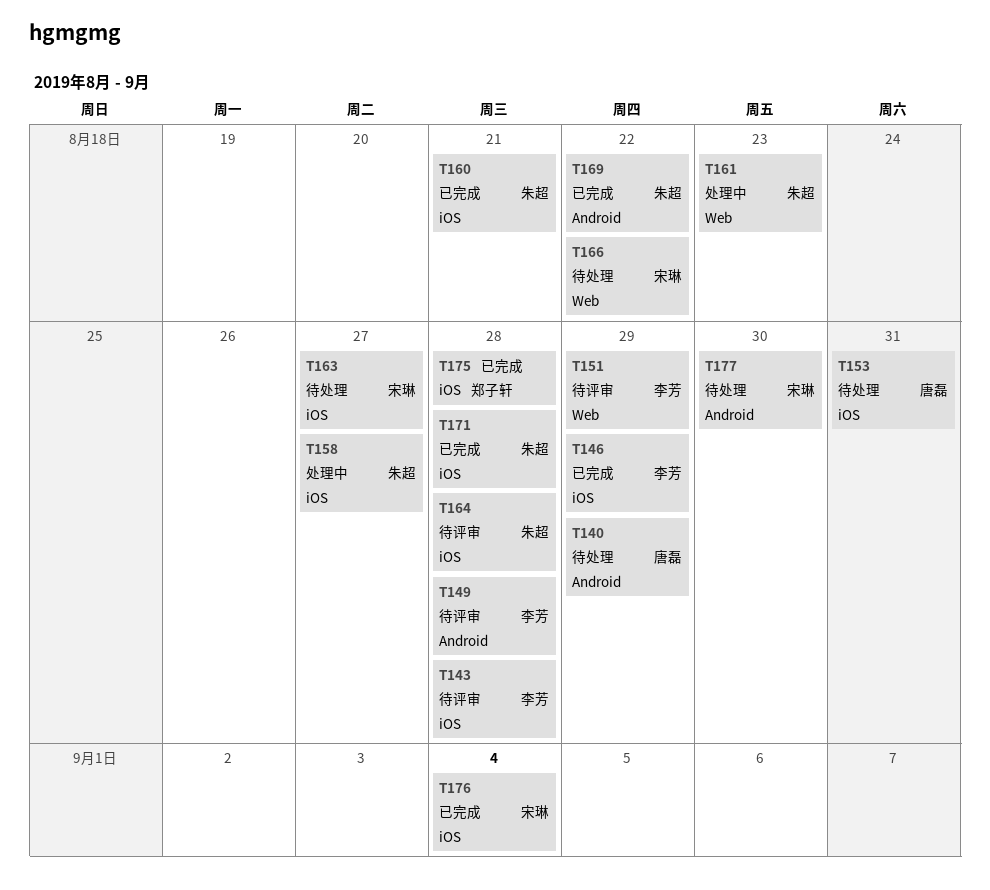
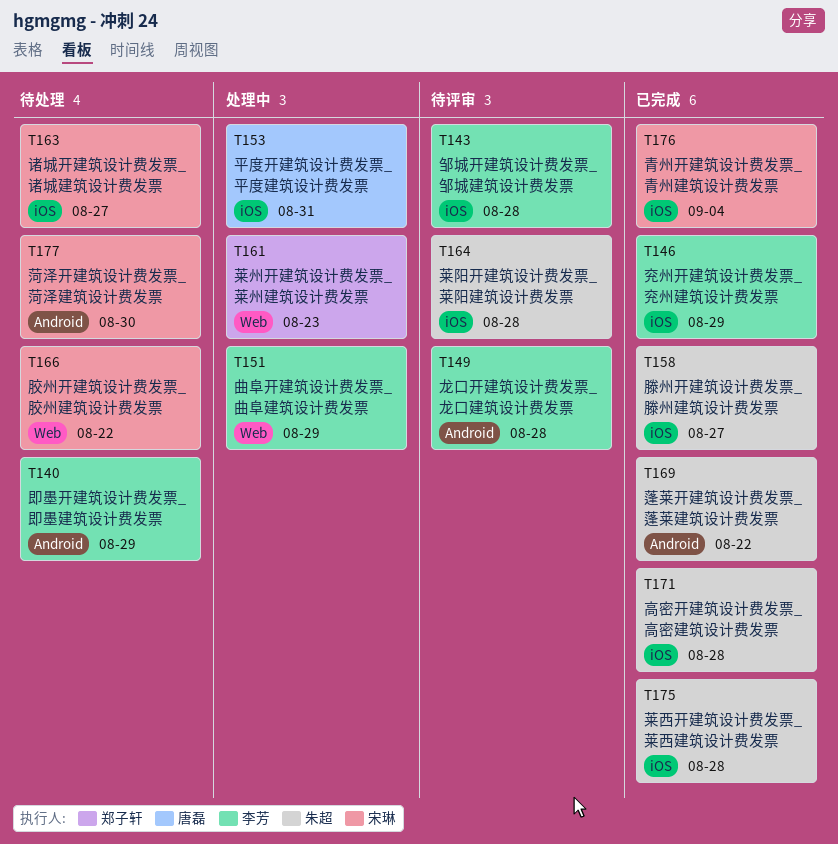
T140, owner: 唐磊 -> 李芳
T151, status: 待评审 -> 处理中
T153, status: 待处理 -> 处理中
T158, status: 处理中 -> 已完成
T160: present -> none
T161, owner: 朱超 -> 郑子轩
T175, owner: 郑子轩 -> 朱超

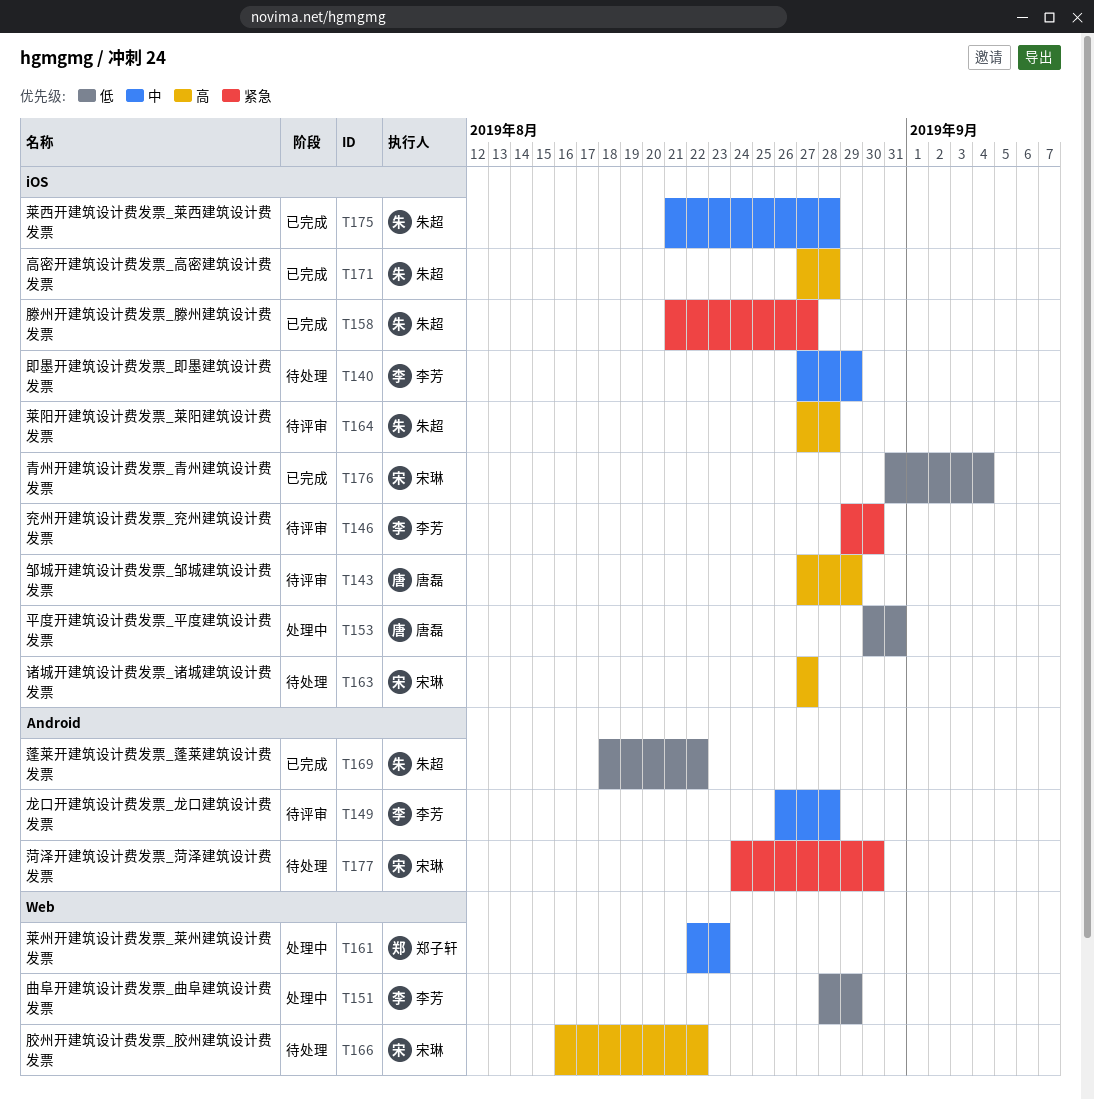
T140, label: Android -> iOS
T143, owner: 李芳 -> 唐磊
T143, due: Aug 28 -> Aug 29
T146, status: 已完成 -> 待评审
T146, due: Aug 29 -> Aug 30

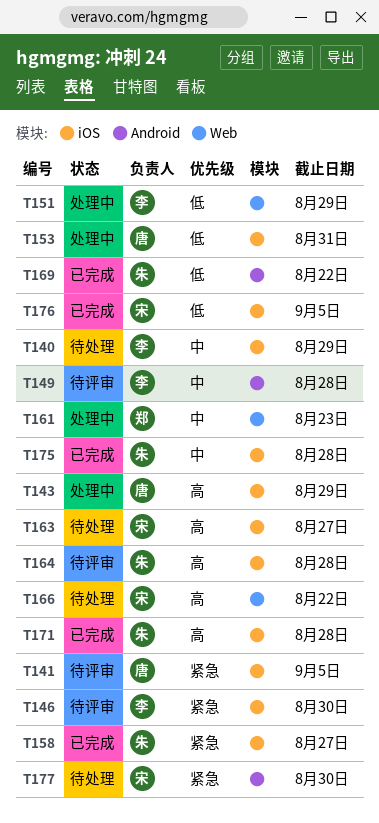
T141: none -> present
T143, status: 待评审 -> 处理中
T176, due: Sep 4 -> Sep 5

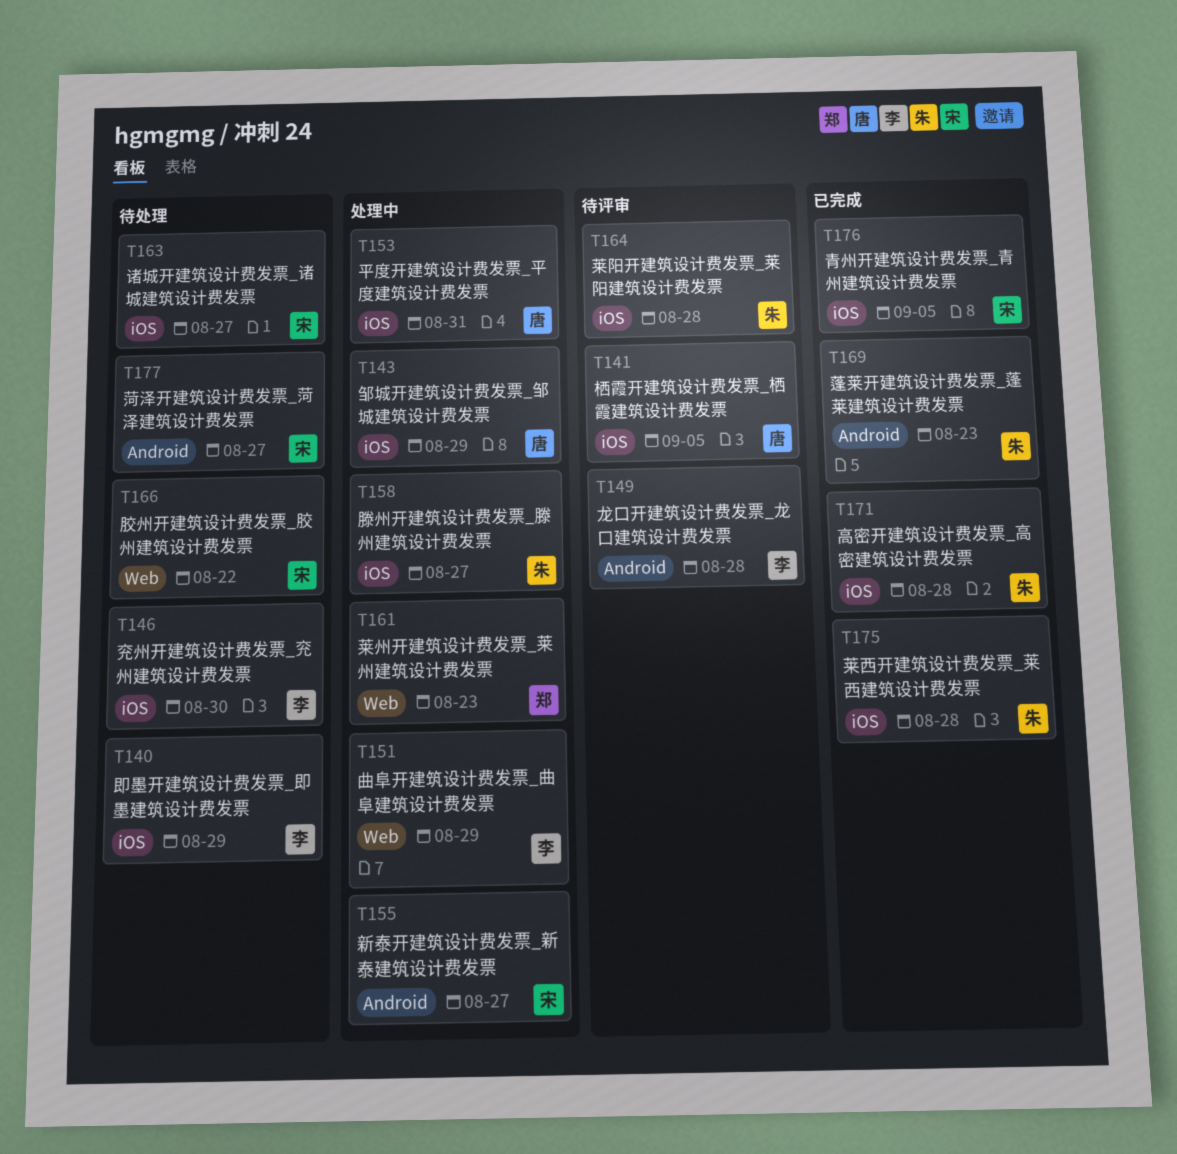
T146, status: 待评审 -> 待处理
T155: none -> present
T158, status: 已完成 -> 处理中
T169, due: Aug 22 -> Aug 23
T177, due: Aug 30 -> Aug 27

